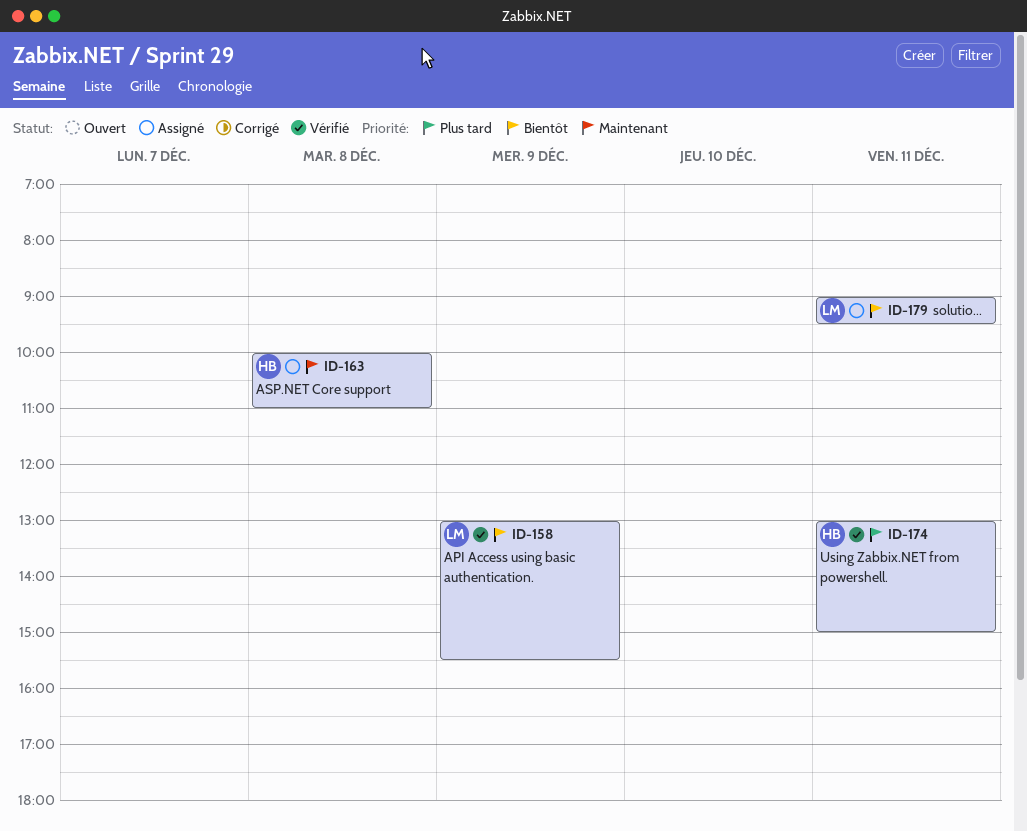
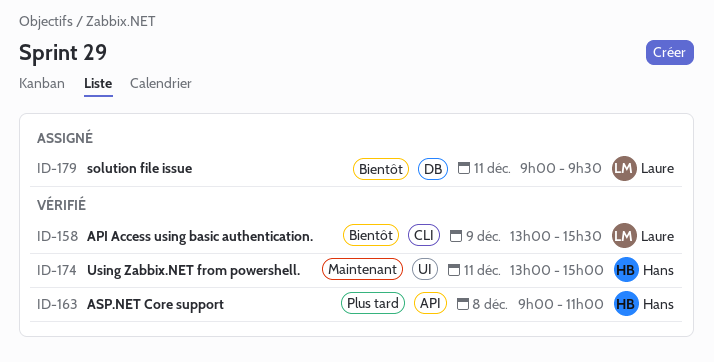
ID-163, status: Assigné -> Vérifié
ID-163, priority: Maintenant -> Plus tard
ID-163, begins: 10:00 -> 09:00
ID-174, priority: Plus tard -> Maintenant

